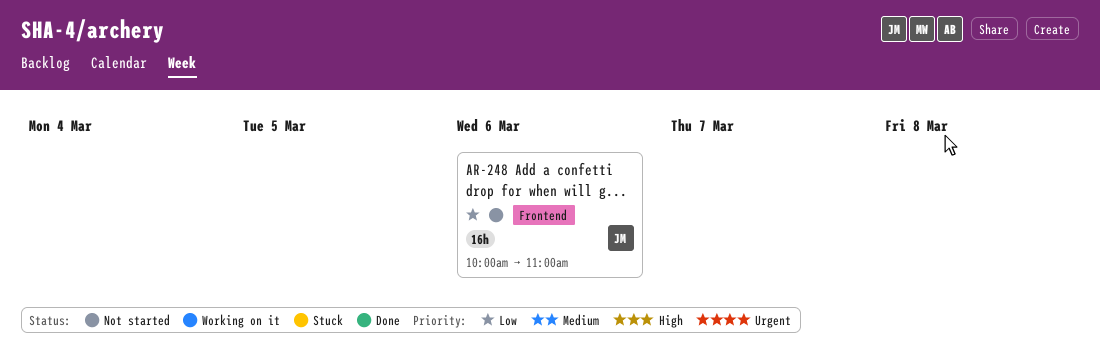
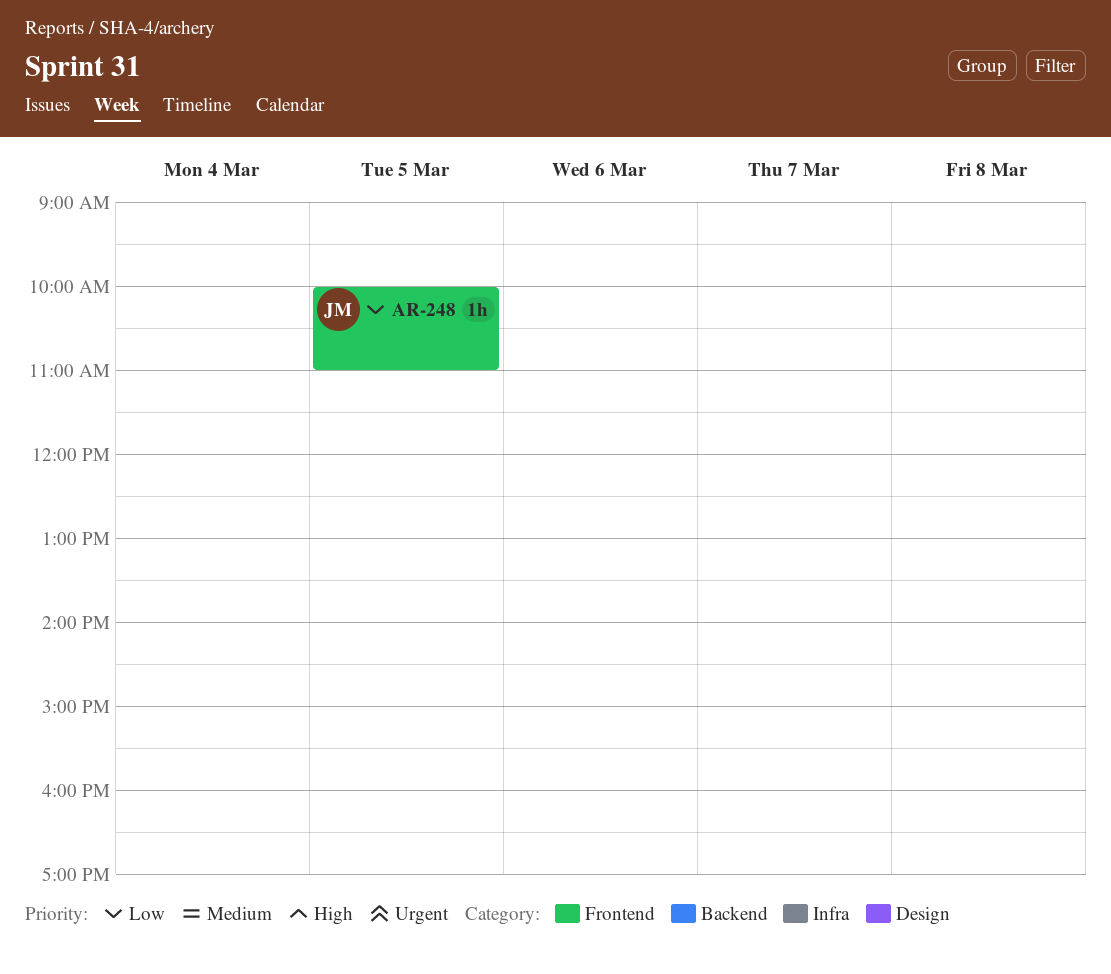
AR-248, estimate: 16h -> 1h
AR-248, day: Mar 6 -> Mar 5

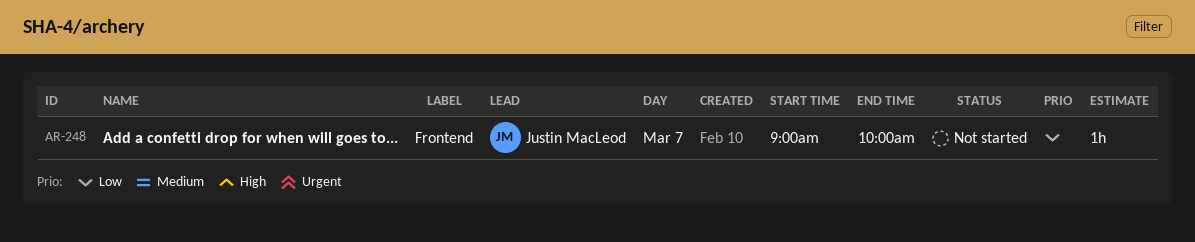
AR-248, day: Mar 5 -> Mar 7
AR-248, begins: 10:00 -> 09:00
AR-248, ends: 11:00 -> 10:00

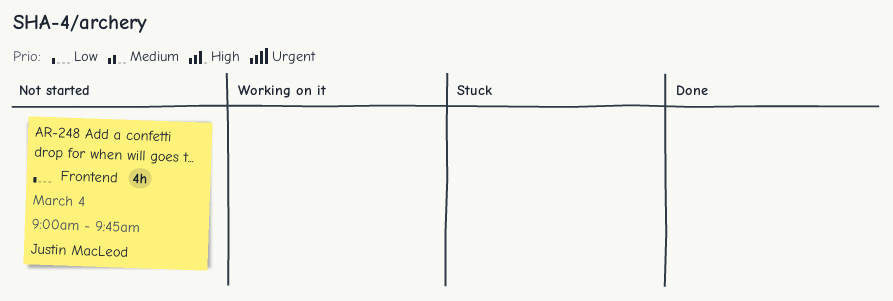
AR-248, estimate: 1h -> 4h
AR-248, day: Mar 7 -> Mar 4
AR-248, ends: 10:00 -> 09:45

